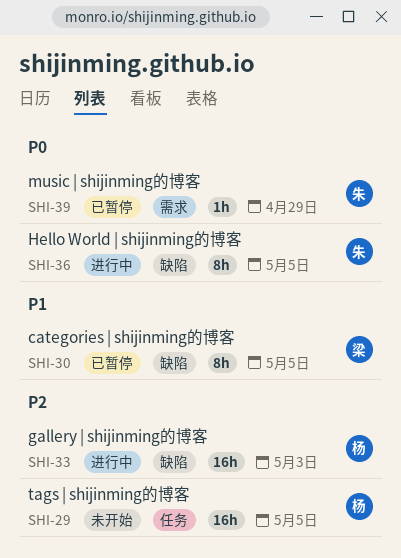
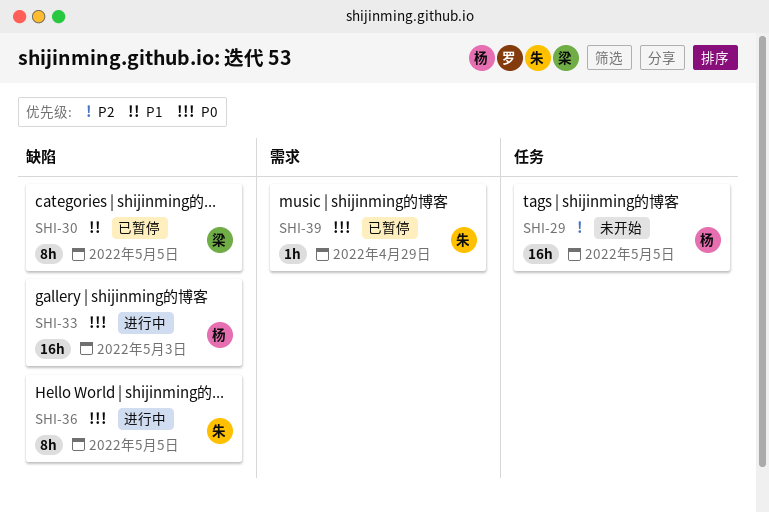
SHI-33, priority: P2 -> P0

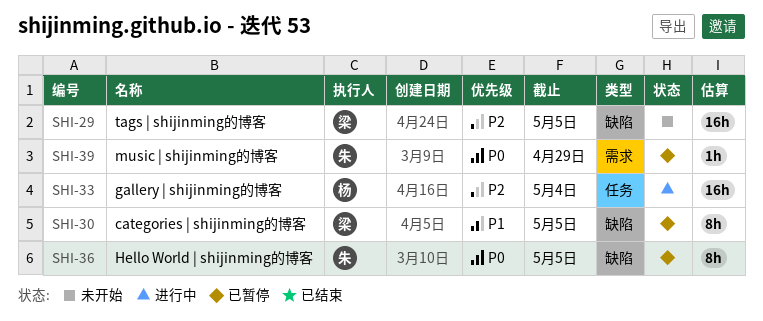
SHI-29, owner: 杨 -> 梁
SHI-29, label: 任务 -> 缺陷
SHI-33, priority: P0 -> P2
SHI-33, label: 缺陷 -> 任务
SHI-33, due: May 3 -> May 4
SHI-36, status: 进行中 -> 已暂停

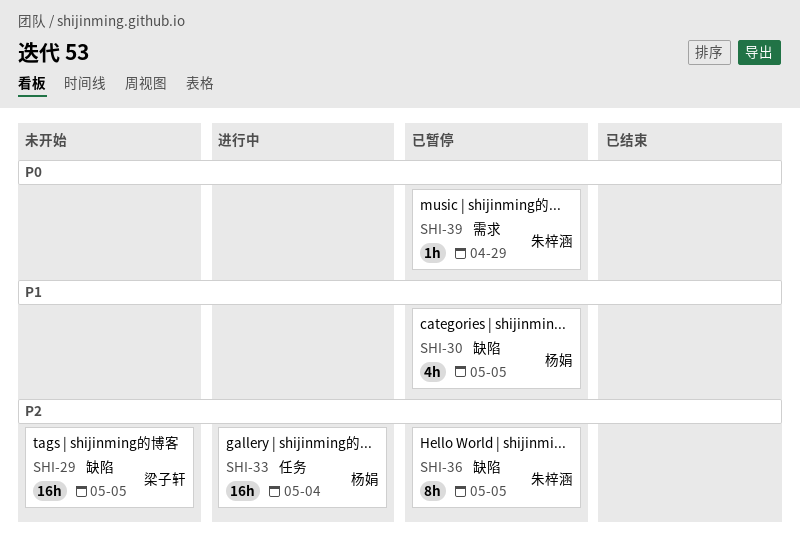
SHI-30, owner: 梁子轩 -> 杨娟
SHI-30, estimate: 8h -> 4h
SHI-36, priority: P0 -> P2

